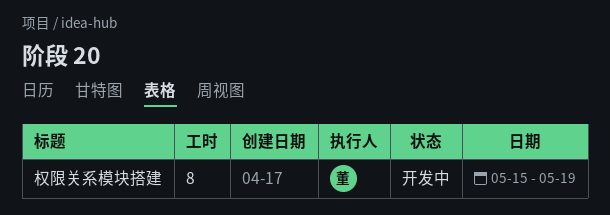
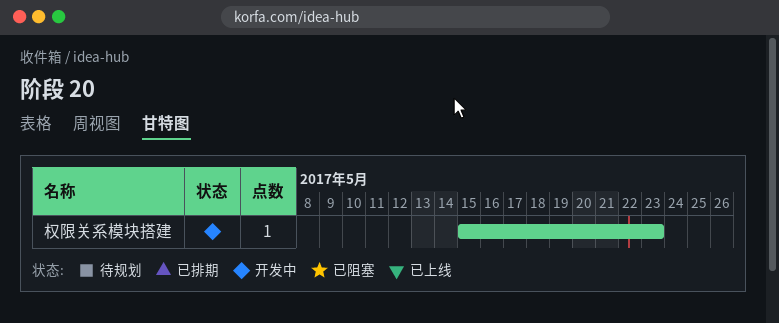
权限关系模块搭建, estimate: 8 -> 1
权限关系模块搭建, due: May 19 -> May 23

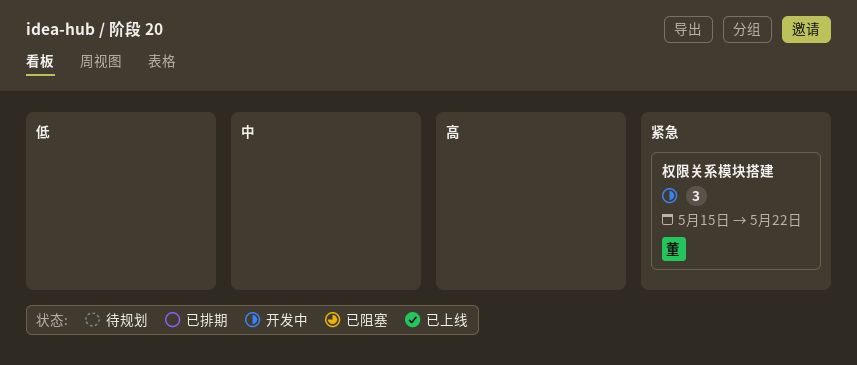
权限关系模块搭建, estimate: 1 -> 3
权限关系模块搭建, due: May 23 -> May 22

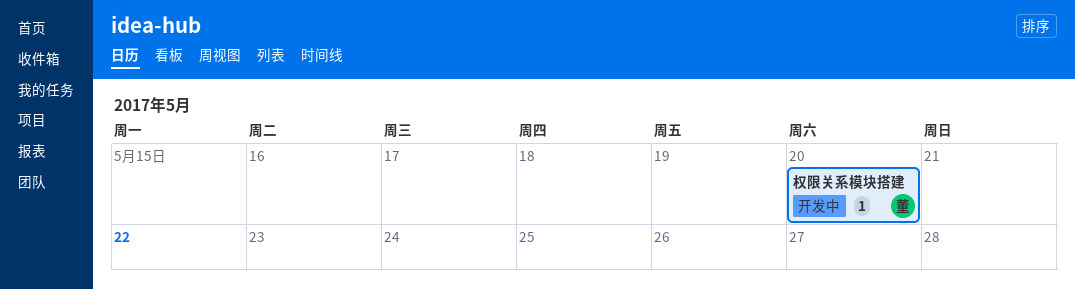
权限关系模块搭建, estimate: 3 -> 1
权限关系模块搭建, due: May 22 -> May 20

